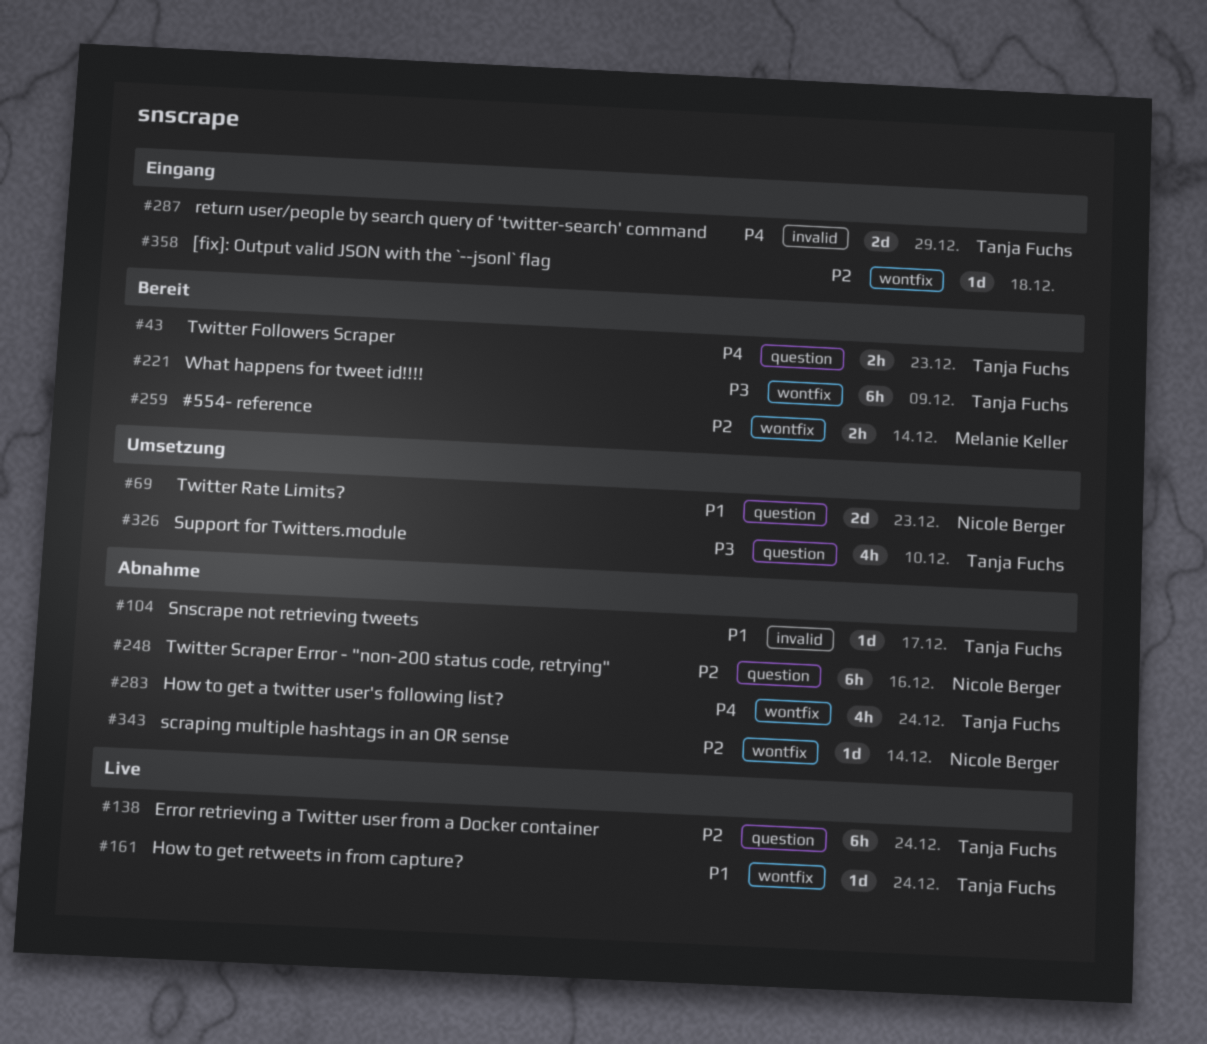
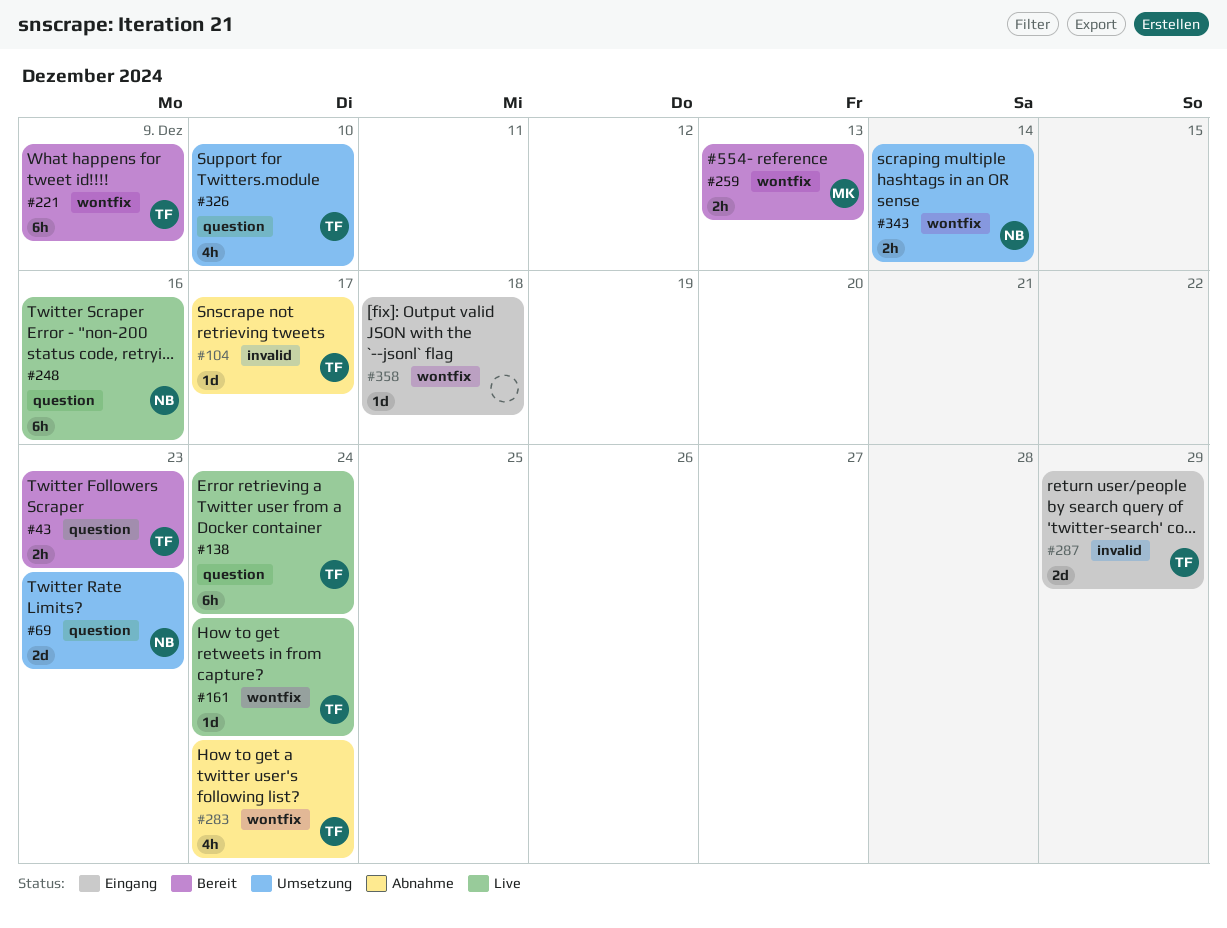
#248, status: Abnahme -> Live
#259, due: Dec 14 -> Dec 13
#343, status: Abnahme -> Umsetzung
#343, estimate: 1d -> 2h

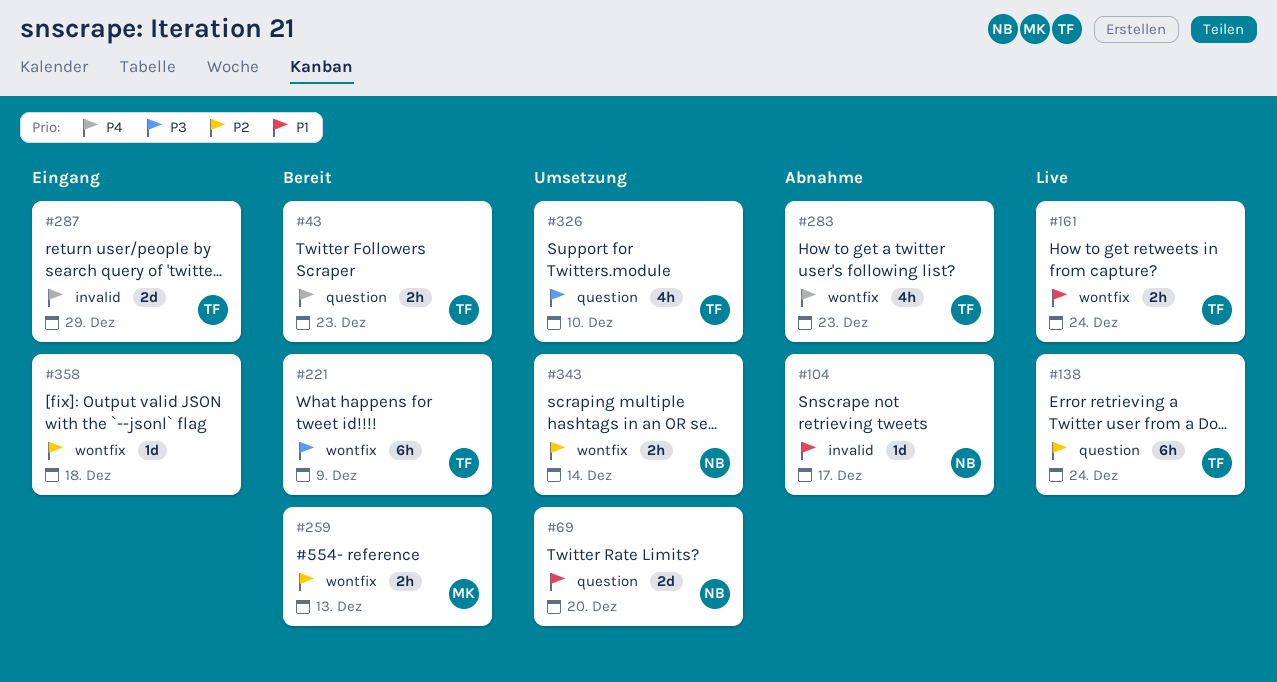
#69, due: Dec 23 -> Dec 20
#104, owner: TF -> NB
#161, estimate: 1d -> 2h
#248: present -> none
#283, due: Dec 24 -> Dec 23

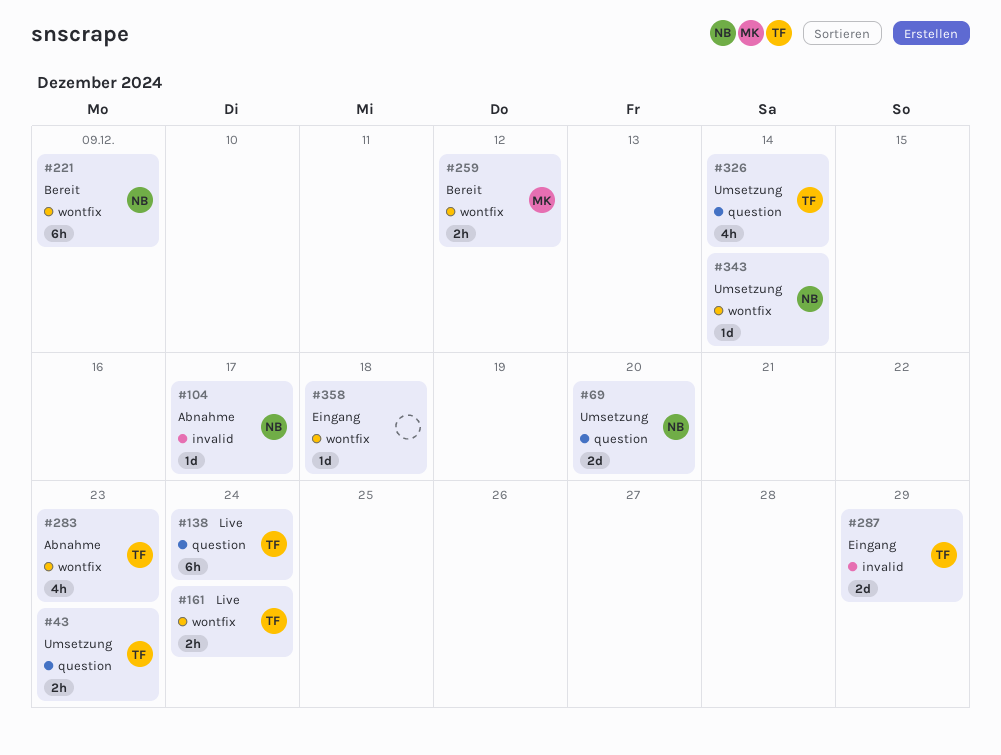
#43, status: Bereit -> Umsetzung
#221, owner: TF -> NB
#259, due: Dec 13 -> Dec 12
#326, due: Dec 10 -> Dec 14
#343, estimate: 2h -> 1d

